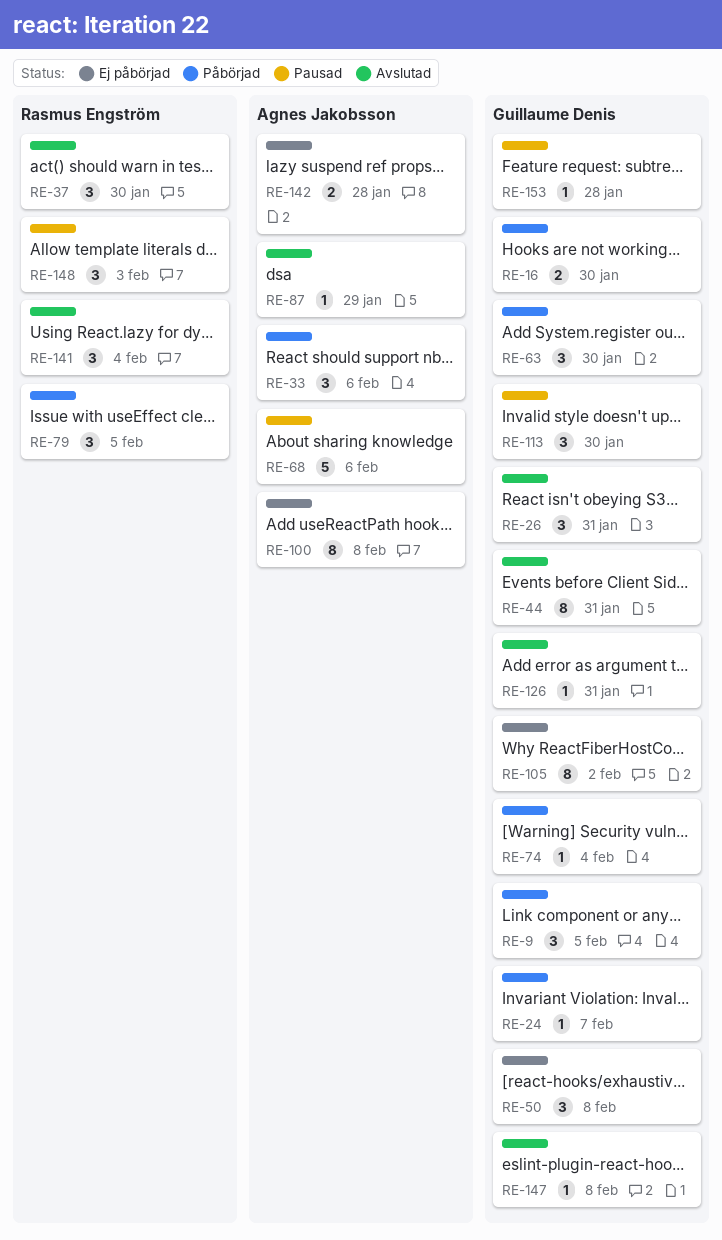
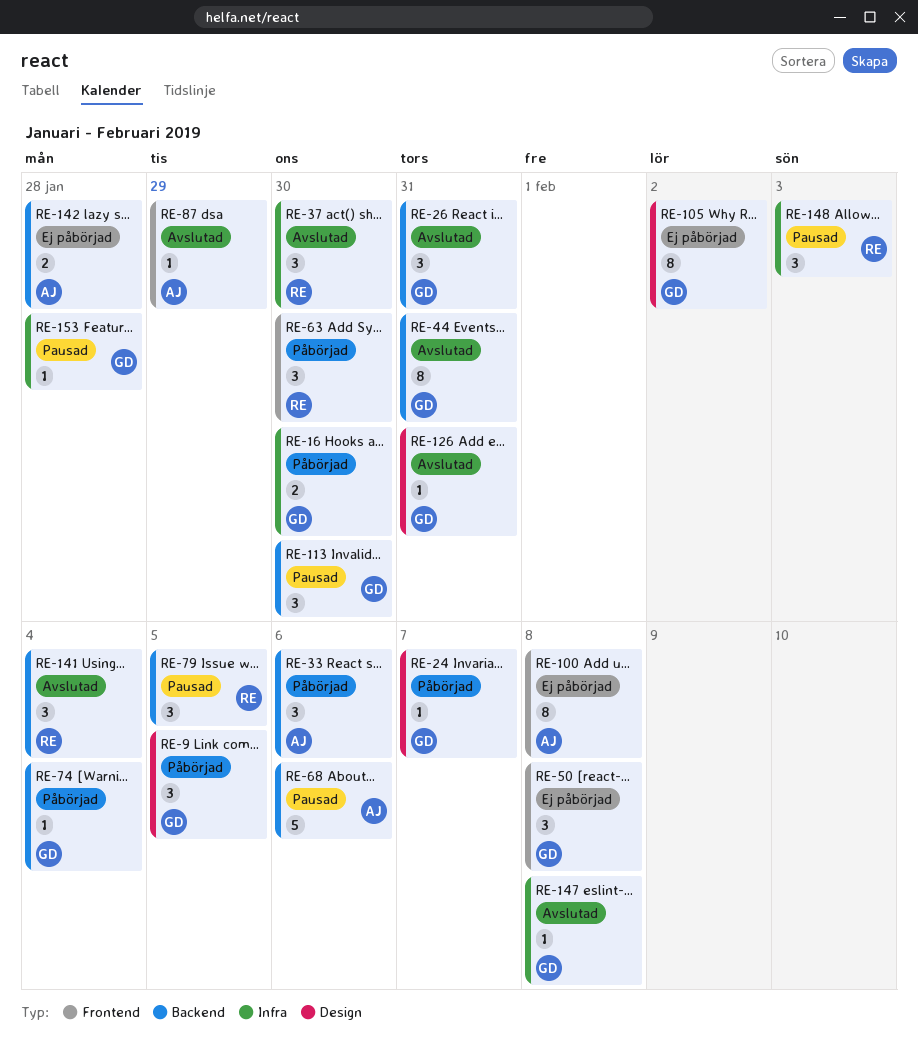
RE-63, owner: Guillaume Denis -> Rasmus Engström
RE-79, status: Påbörjad -> Pausad

